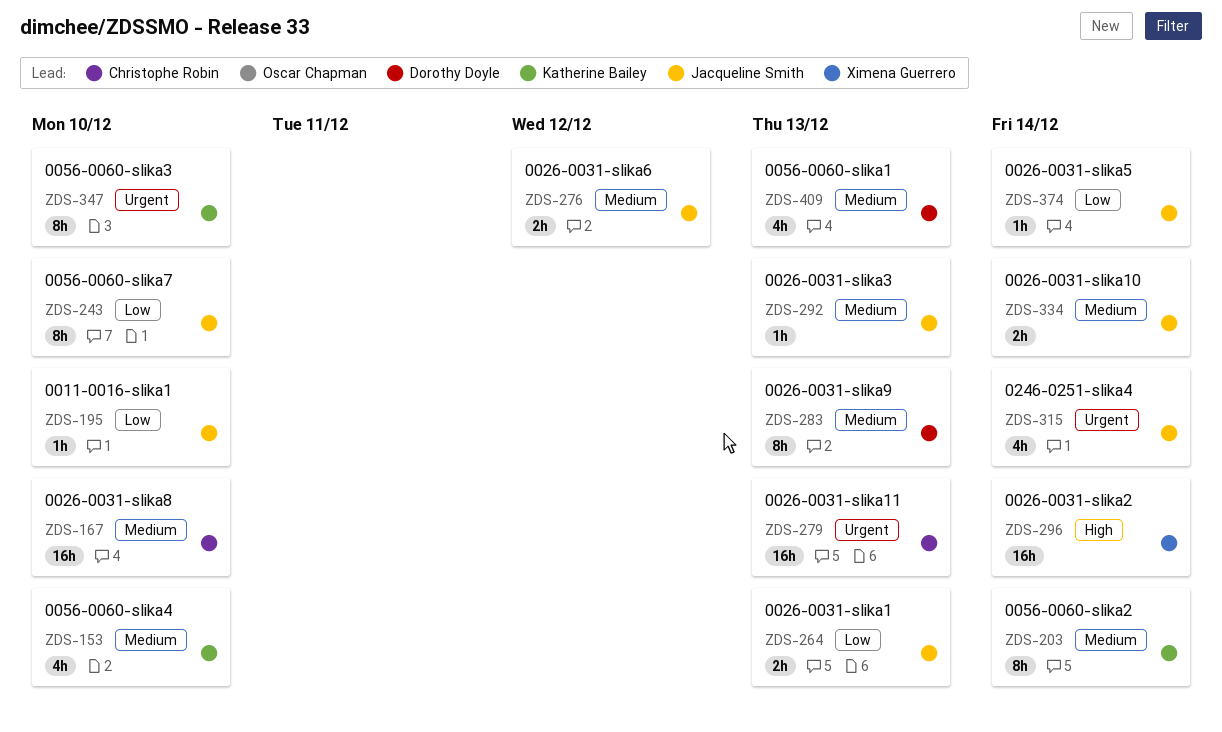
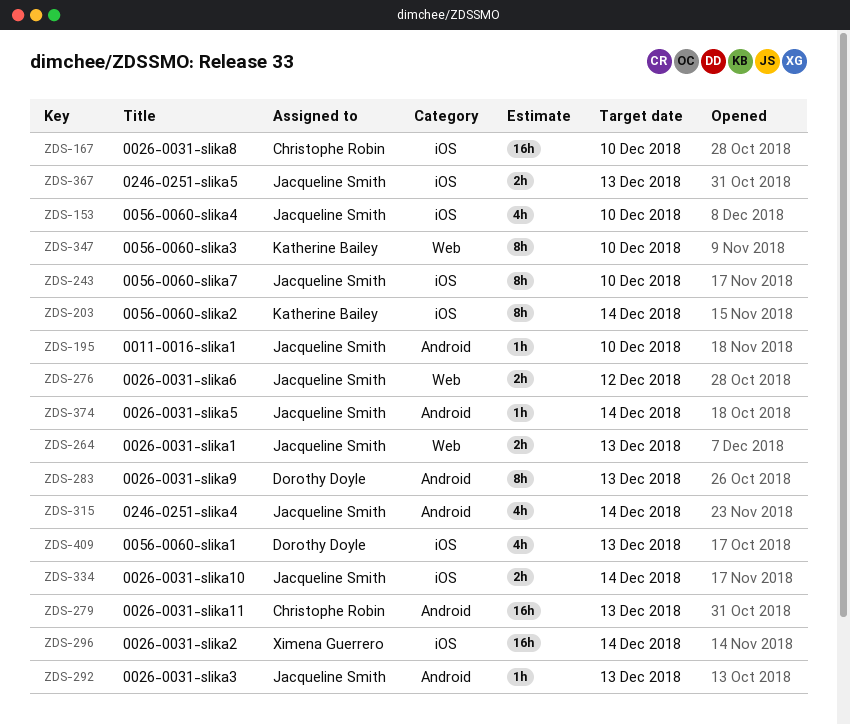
ZDS-153, owner: Katherine Bailey -> Jacqueline Smith
ZDS-367: none -> present

